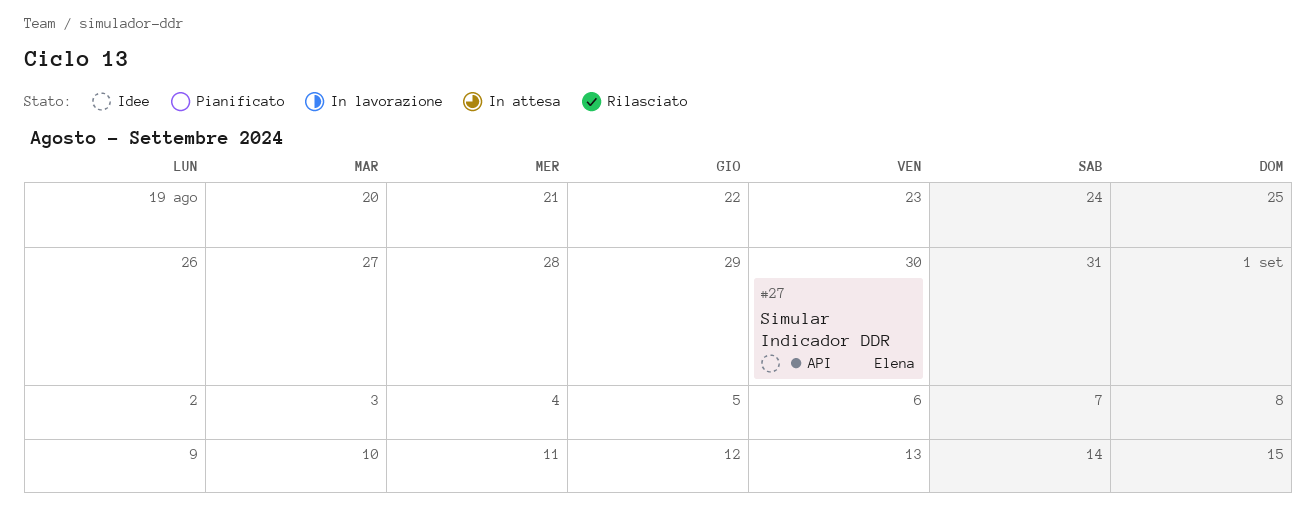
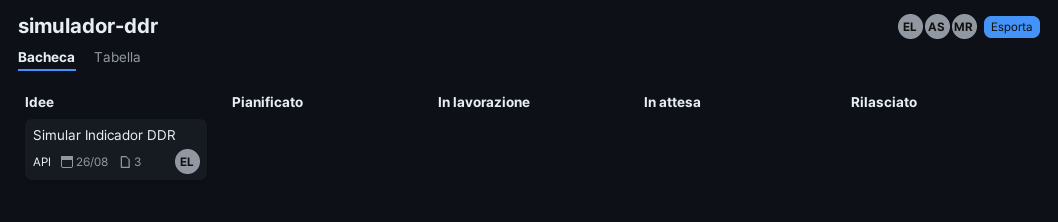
Simular Indicador DDR, due: Aug 30 -> Aug 26

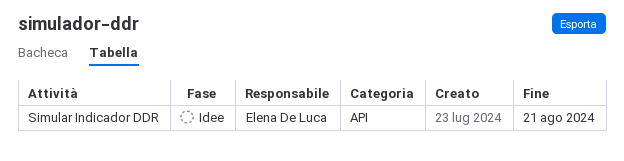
Simular Indicador DDR, due: Aug 26 -> Aug 21

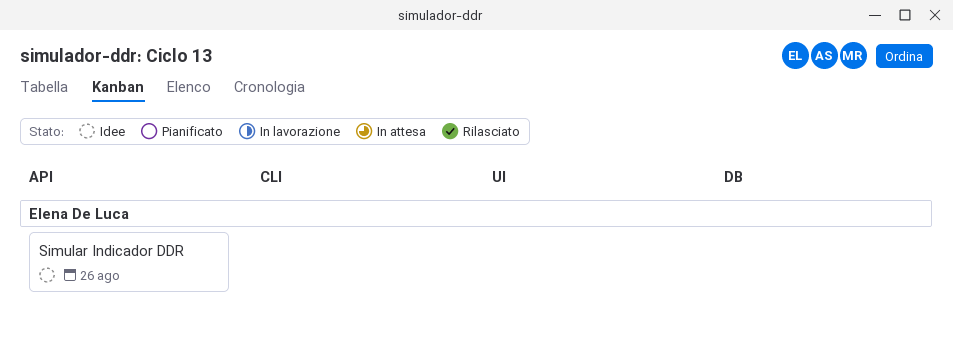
Simular Indicador DDR, due: Aug 21 -> Aug 26

